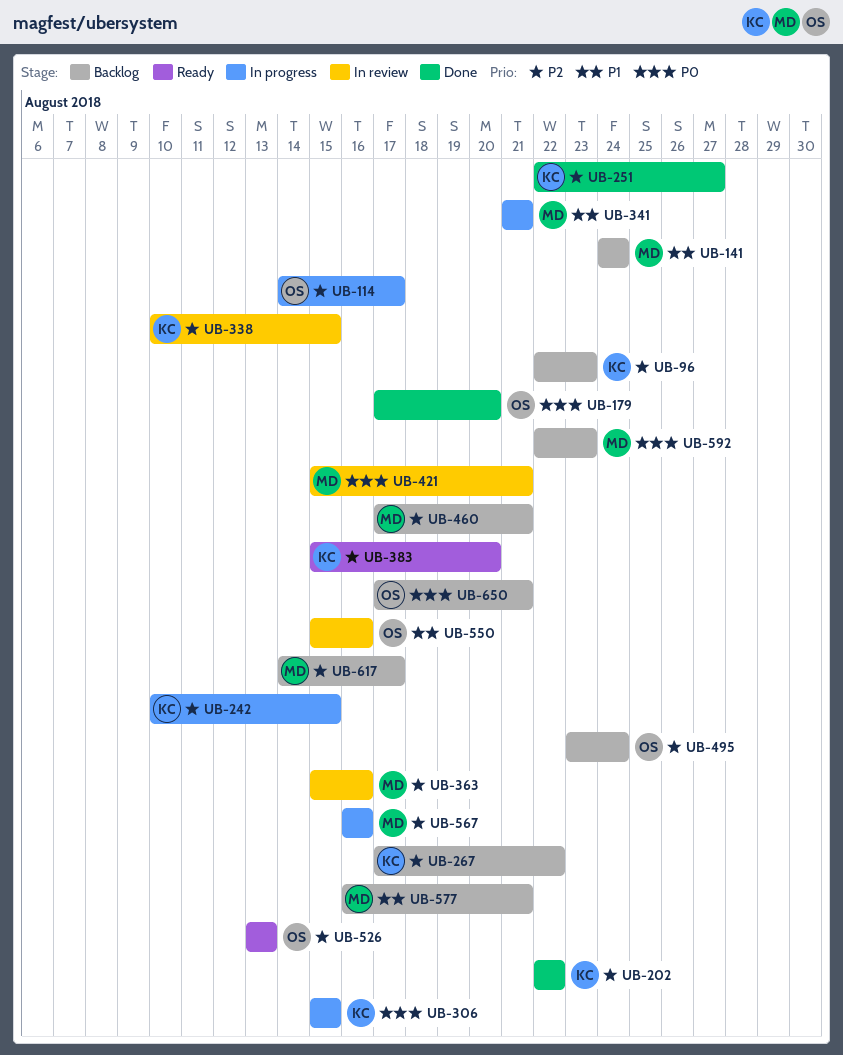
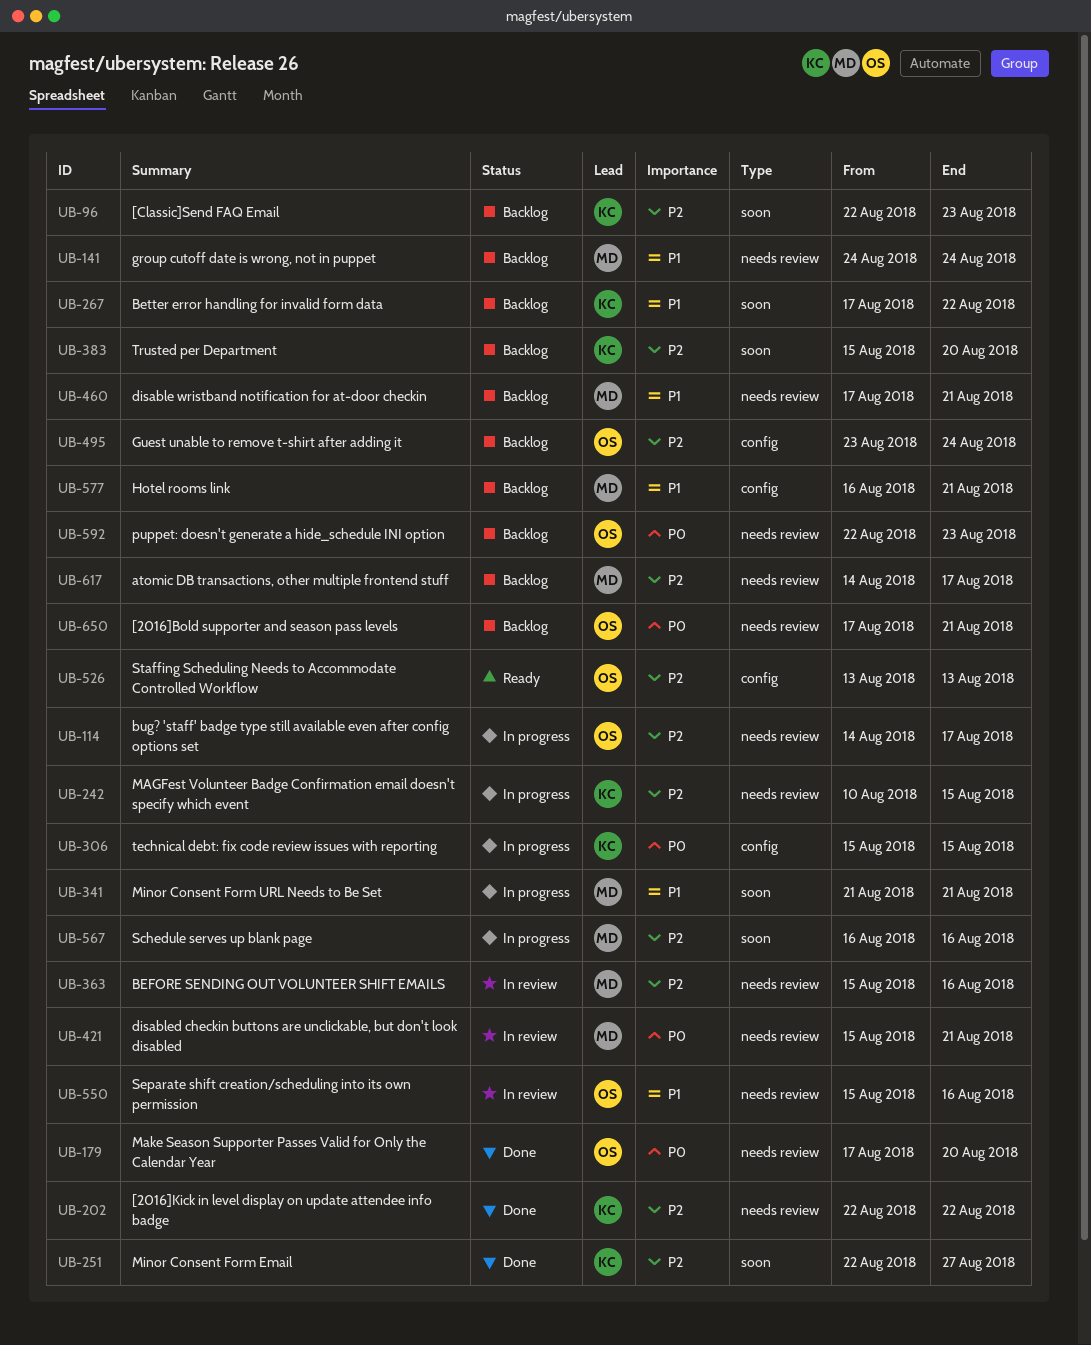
UB-267, priority: P2 -> P1
UB-338: present -> none
UB-383, status: Ready -> Backlog
UB-460, priority: P2 -> P1
UB-592, owner: MD -> OS

